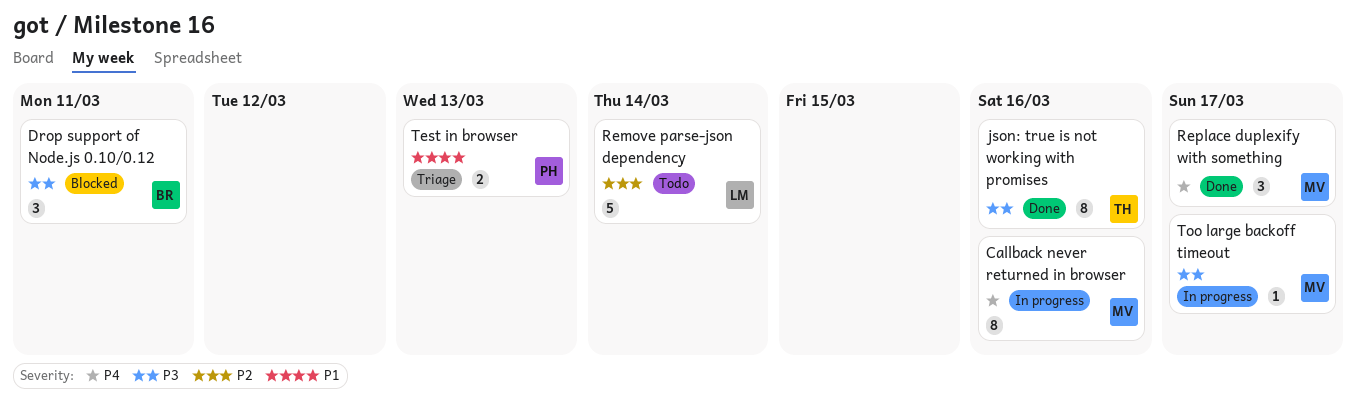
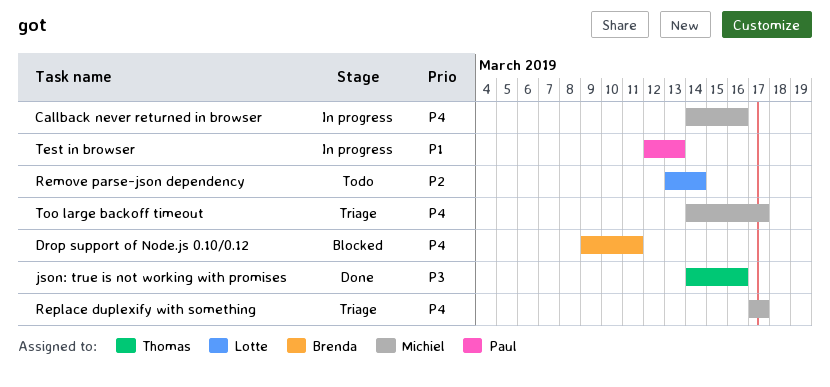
Drop support of Node.js 0.10/0.12, priority: P3 -> P4
Replace duplexify with something, status: Done -> Triage
Test in browser, status: Triage -> In progress
Too large backoff timeout, status: In progress -> Triage
Too large backoff timeout, priority: P3 -> P4

